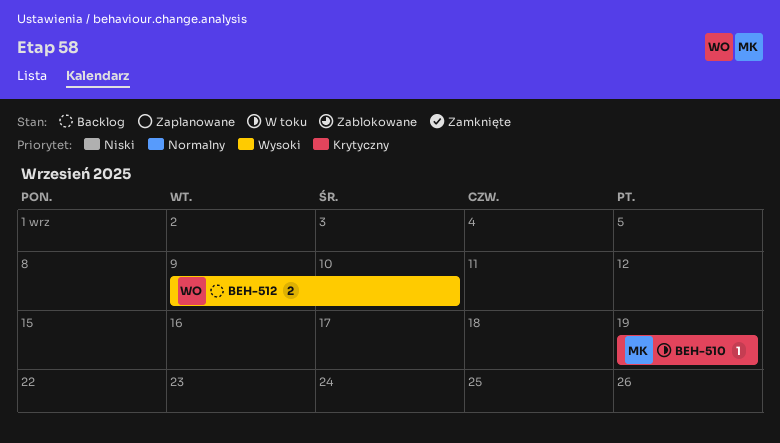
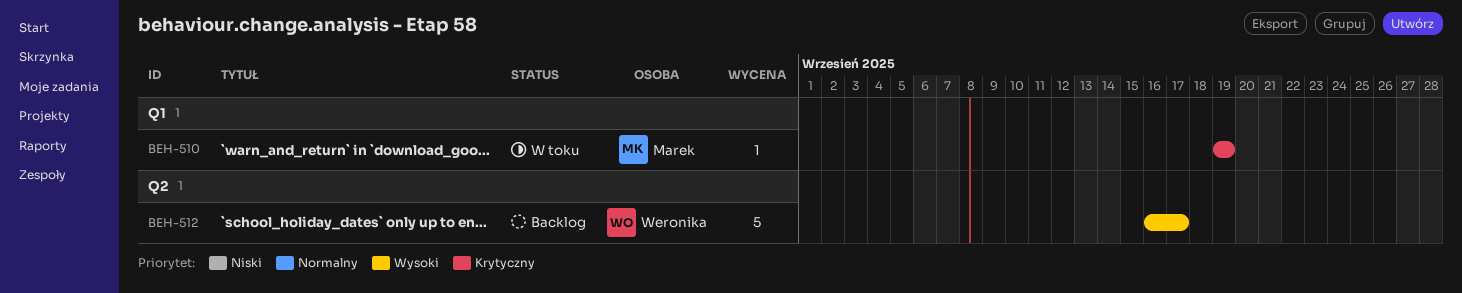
BEH-512, estimate: 2 -> 5
BEH-512, start: Sep 9 -> Sep 16
BEH-512, due: Sep 10 -> Sep 17

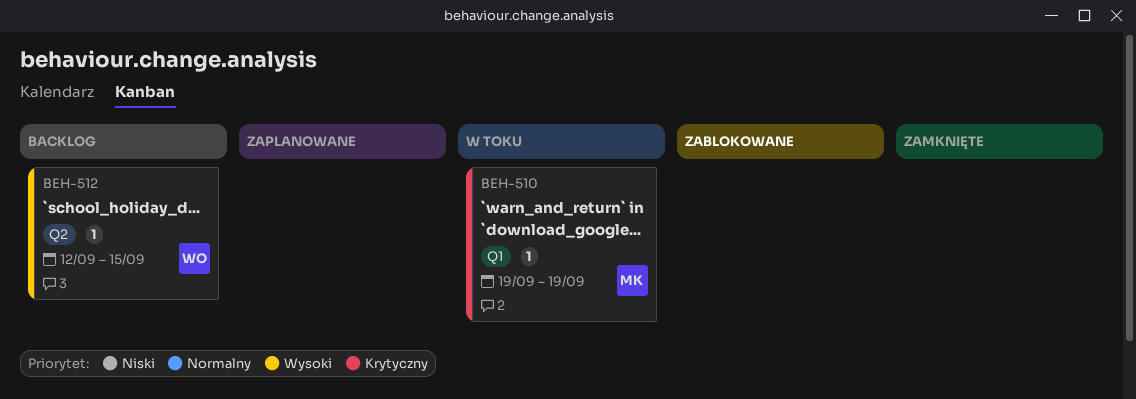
BEH-512, estimate: 5 -> 1
BEH-512, start: Sep 16 -> Sep 12
BEH-512, due: Sep 17 -> Sep 15

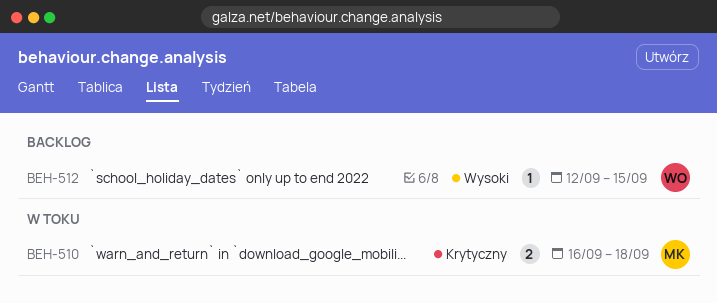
BEH-510, estimate: 1 -> 2
BEH-510, start: Sep 19 -> Sep 16
BEH-510, due: Sep 19 -> Sep 18

